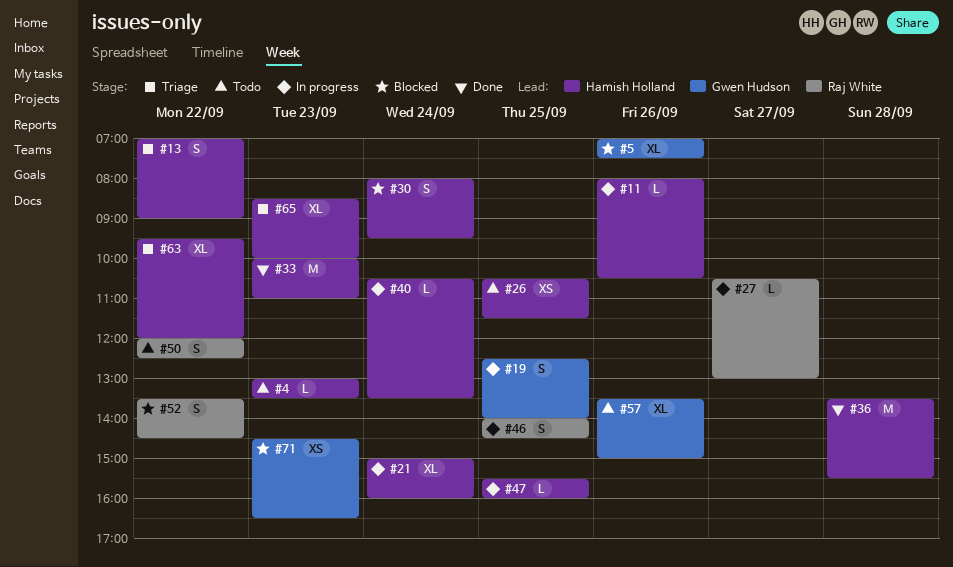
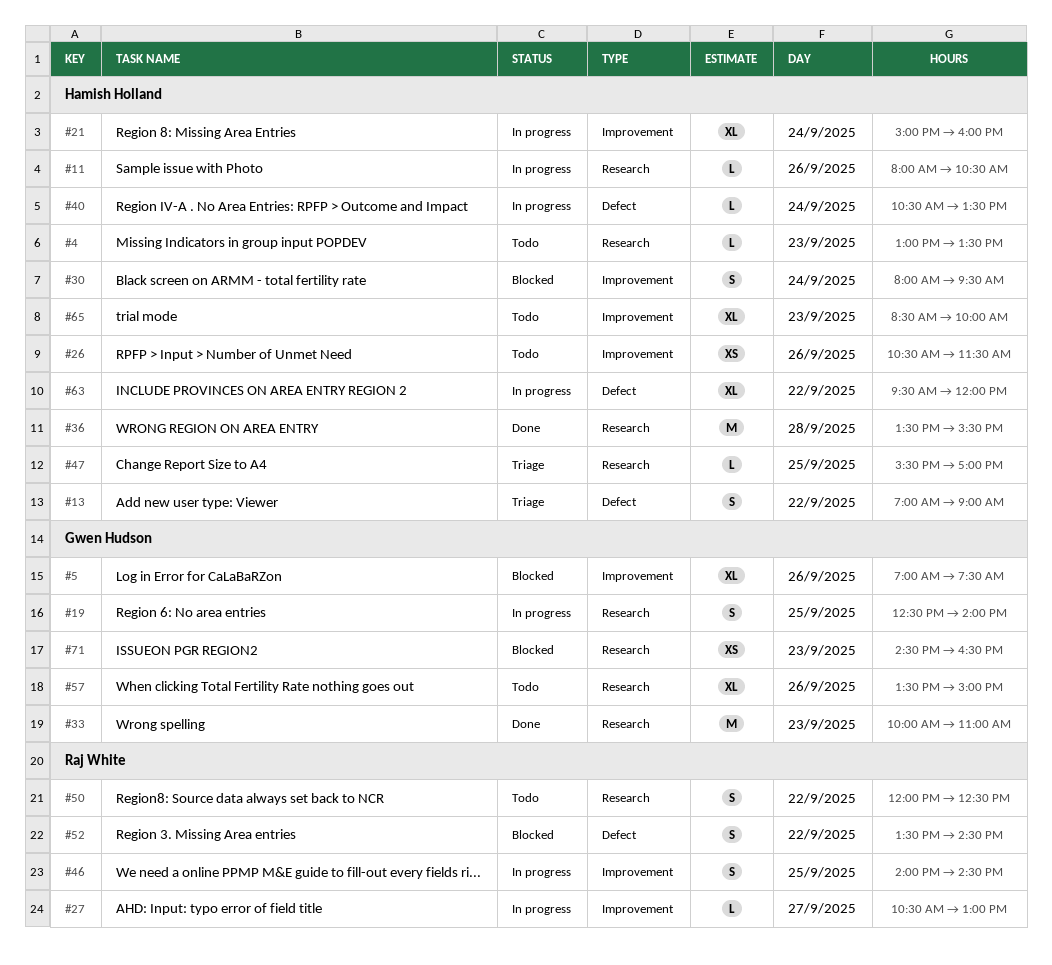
#26, day: Sep 25 -> Sep 26
#33, owner: Hamish Holland -> Gwen Hudson
#47, status: In progress -> Triage
#47, ends: 16:00 -> 17:00
#63, status: Triage -> In progress
#65, status: Triage -> Todo

